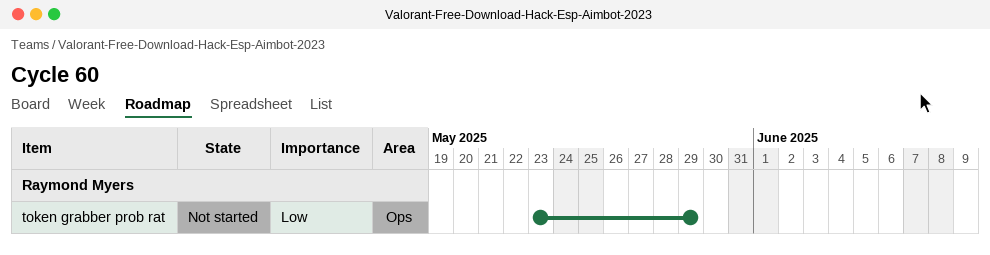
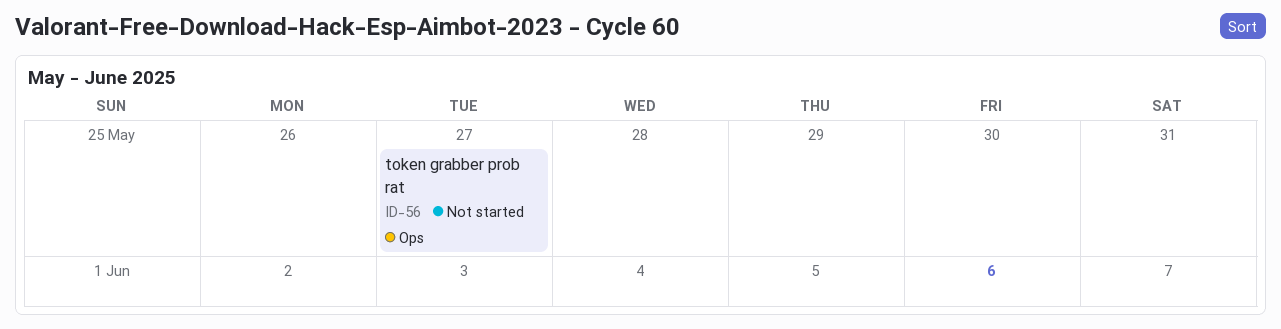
token grabber prob rat, due: May 29 -> May 27

